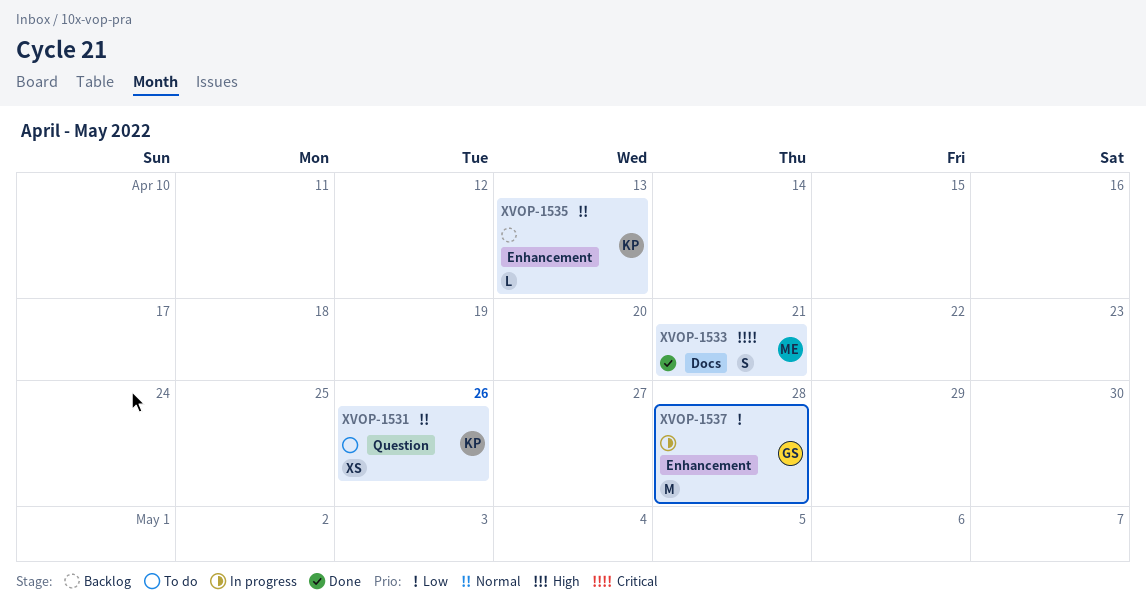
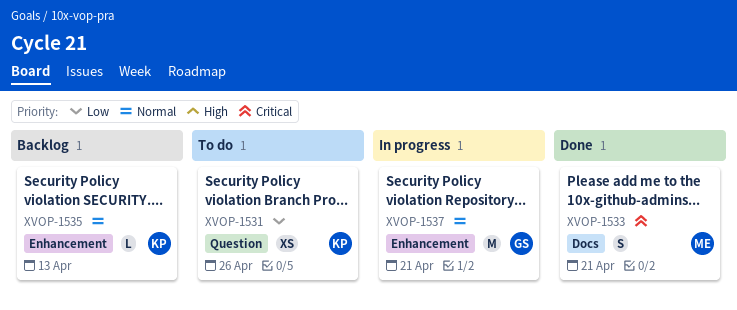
XVOP-1531, priority: Normal -> Low
XVOP-1537, priority: Low -> Normal
XVOP-1537, due: Apr 28 -> Apr 21

